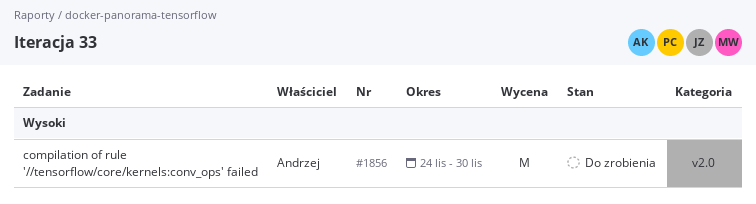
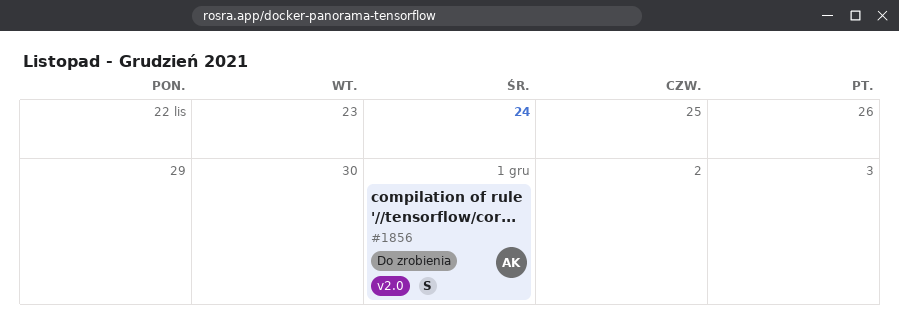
#1856, estimate: M -> S
#1856, due: Nov 30 -> Dec 1

